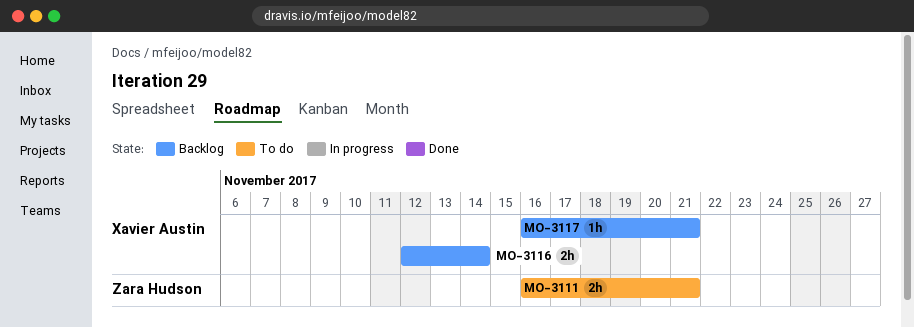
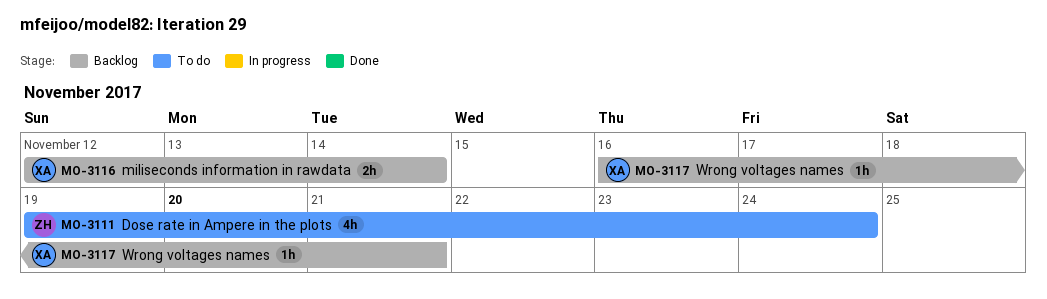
MO-3111, estimate: 2h -> 4h
MO-3111, start: Nov 16 -> Nov 19
MO-3111, due: Nov 21 -> Nov 24

